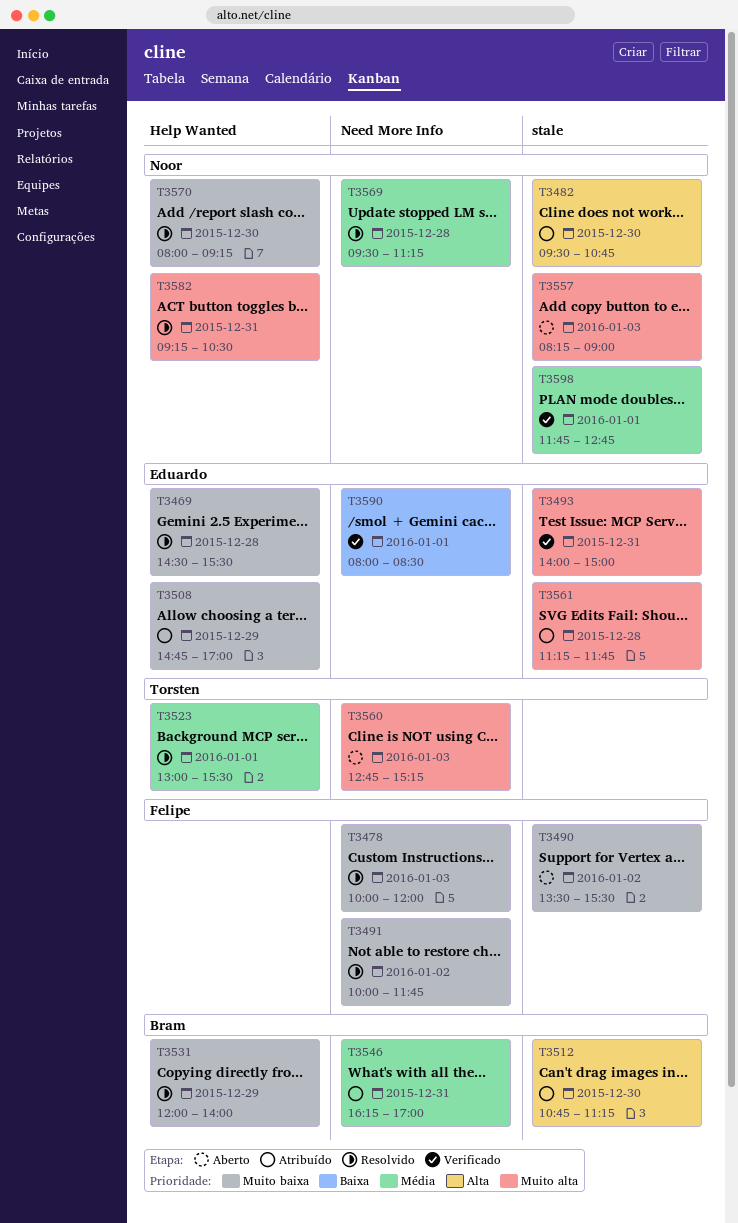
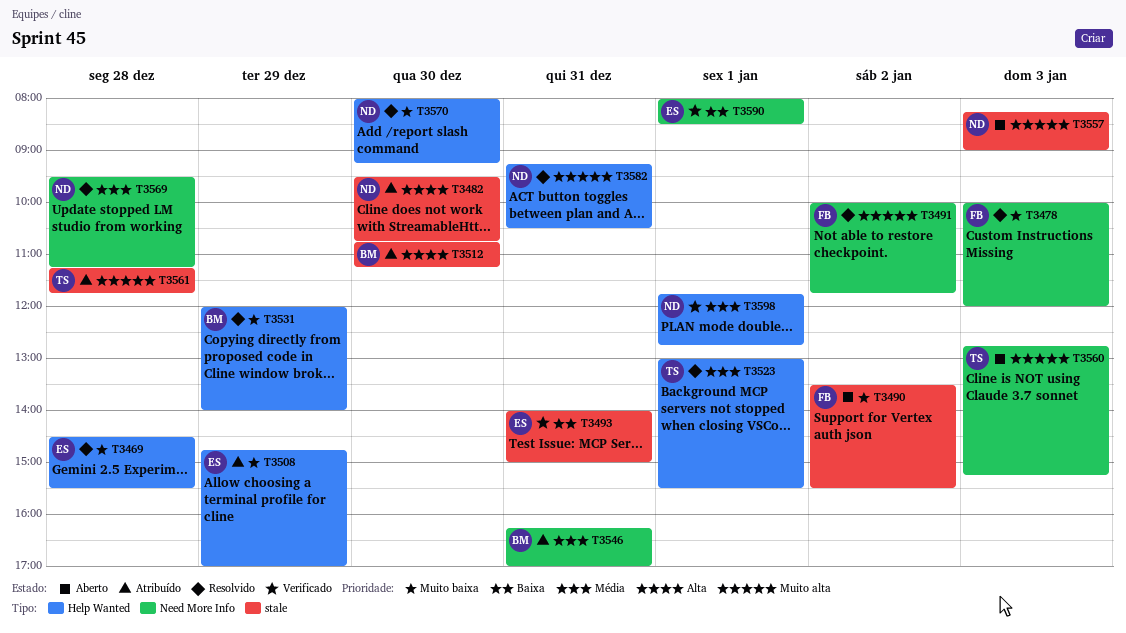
T3491, priority: Muito baixa -> Muito alta
T3493, priority: Muito alta -> Baixa
T3561, owner: Eduardo -> Torsten
T3598, label: stale -> Help Wanted

